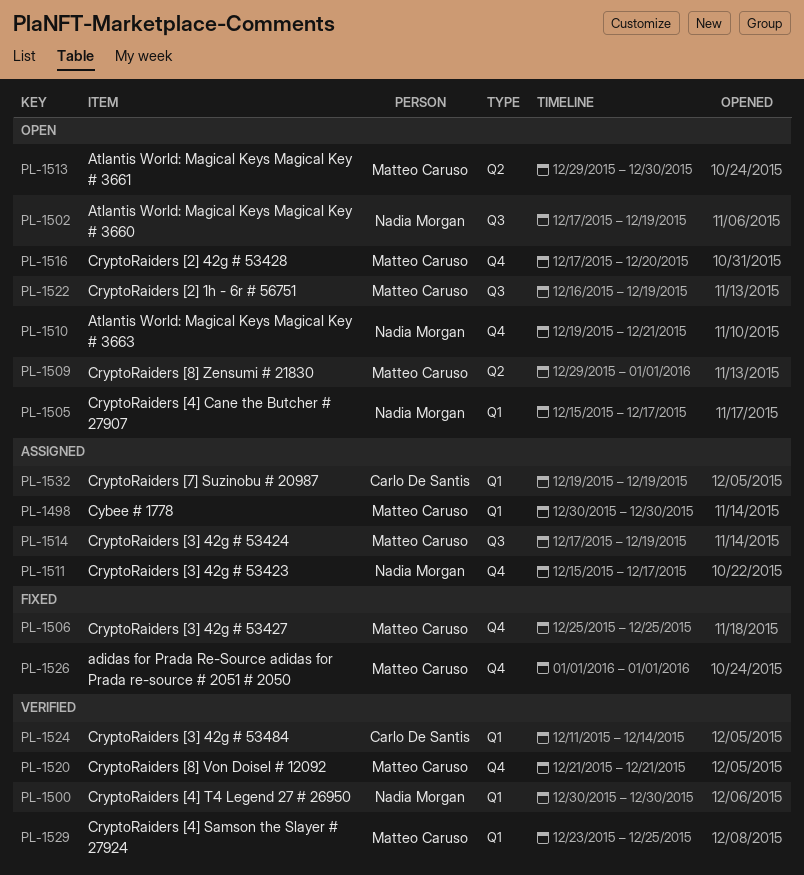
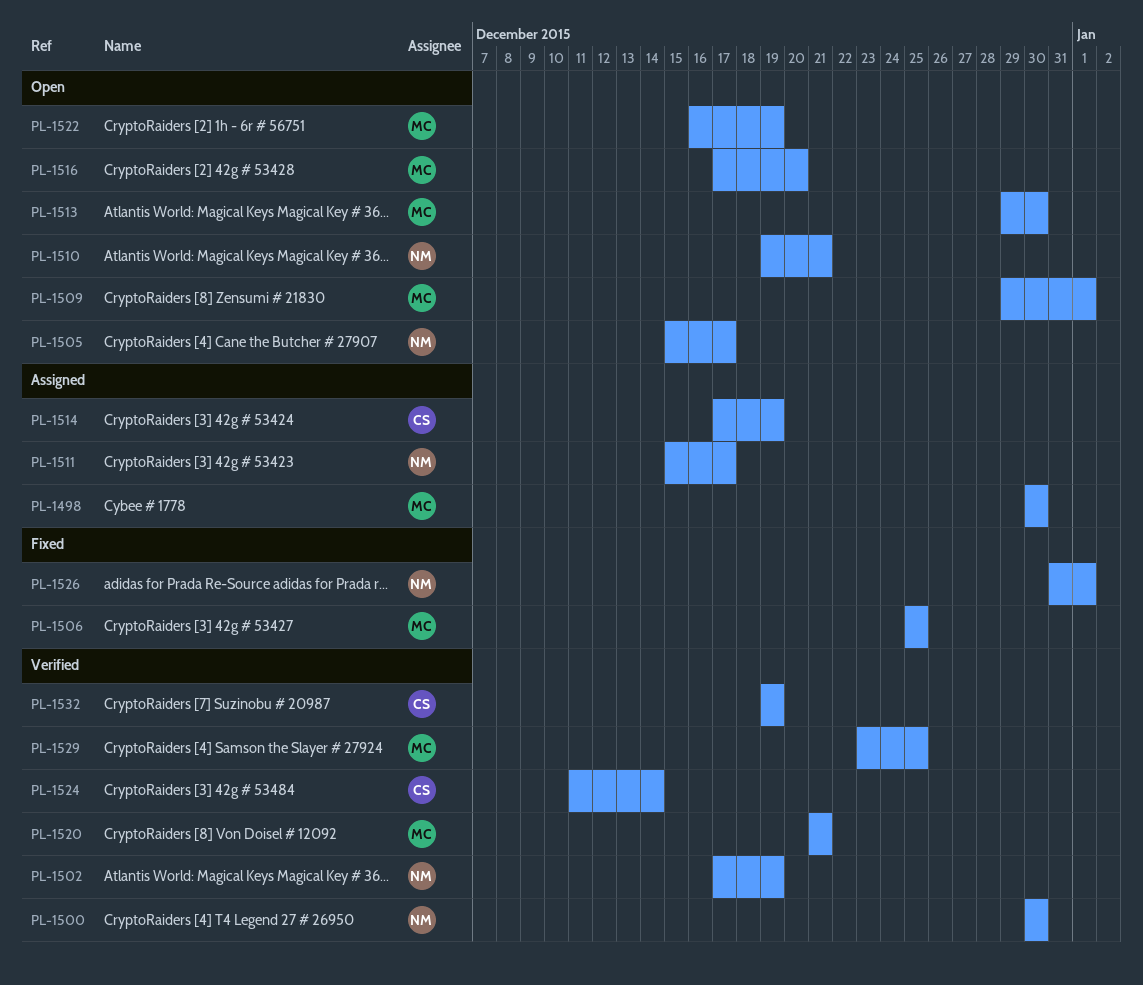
PL-1502, status: Open -> Verified
PL-1514, owner: Matteo Caruso -> Carlo De Santis
PL-1526, owner: Matteo Caruso -> Nadia Morgan
PL-1526, start: Jan 1 -> Dec 31
PL-1532, status: Assigned -> Verified

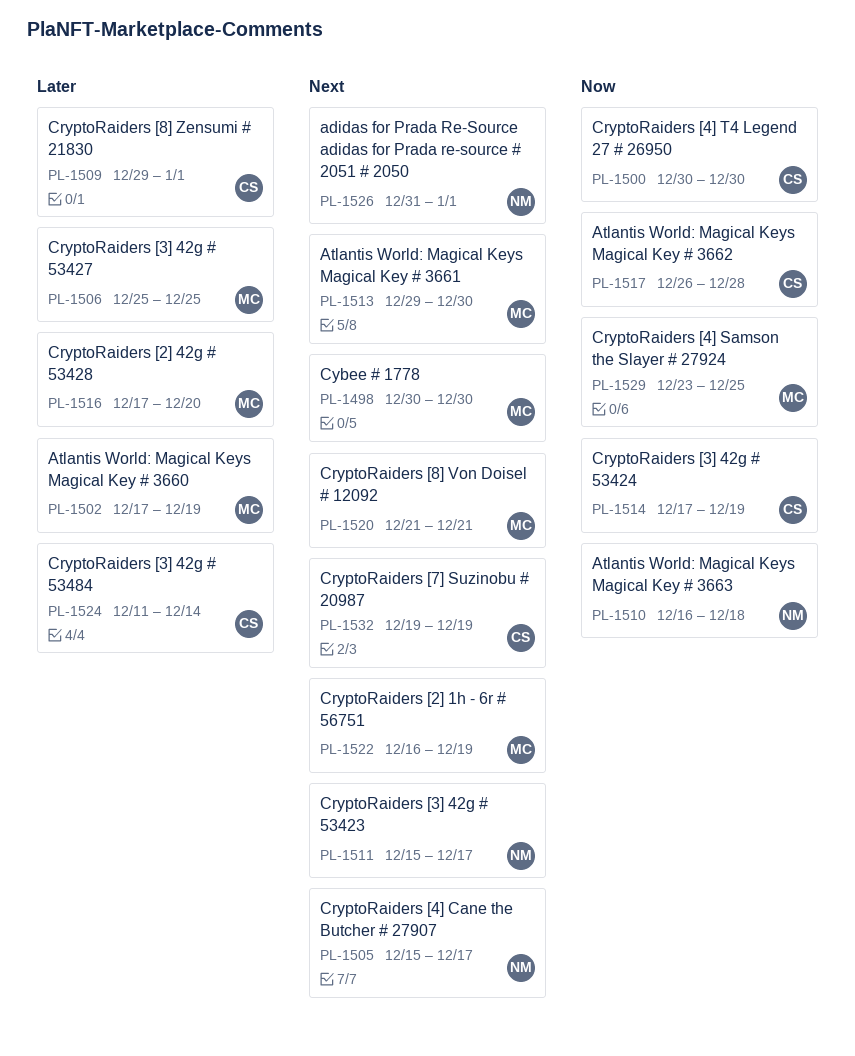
PL-1500, owner: NM -> CS
PL-1502, owner: NM -> MC
PL-1509, owner: MC -> CS
PL-1510, start: Dec 19 -> Dec 16
PL-1510, due: Dec 21 -> Dec 18
PL-1517: none -> present

